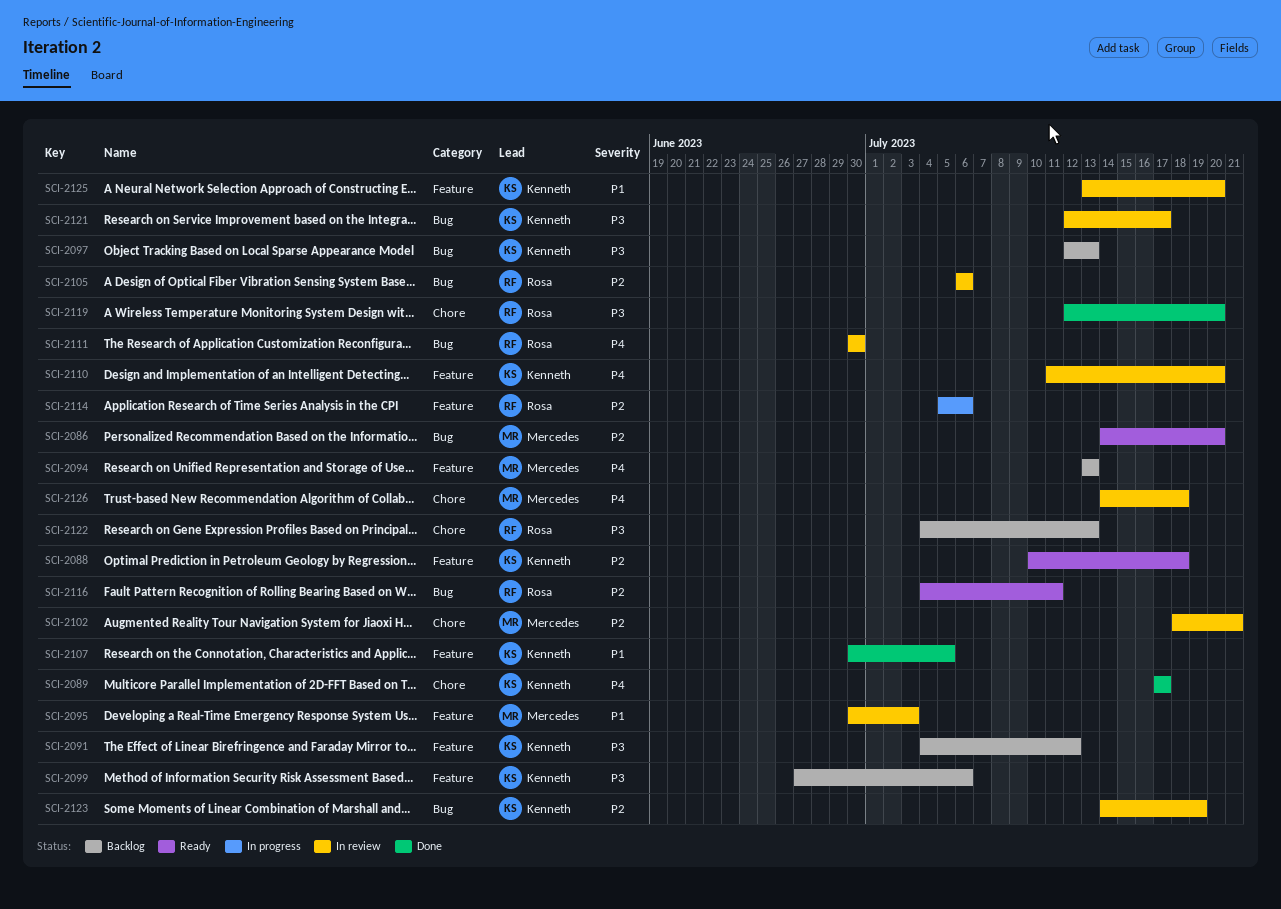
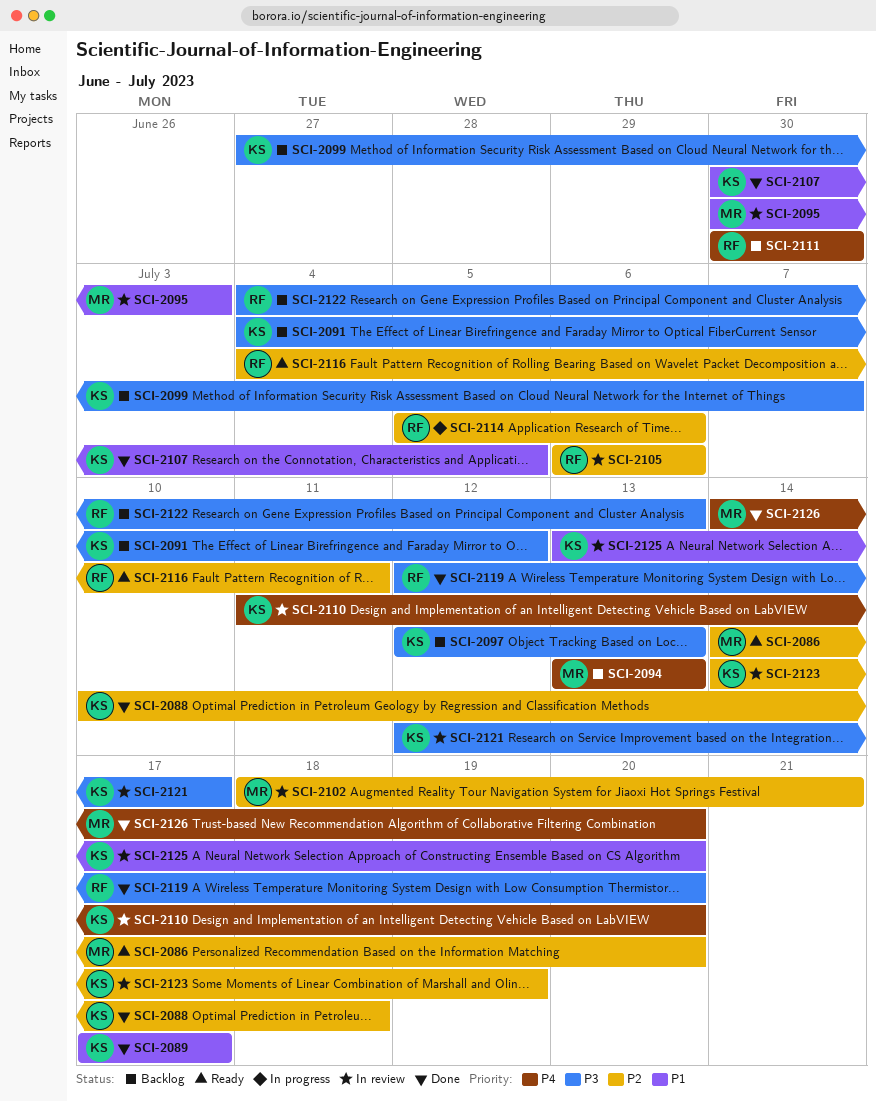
SCI-2088, status: Ready -> Done
SCI-2089, priority: P4 -> P1
SCI-2099, due: Jul 6 -> Jul 7
SCI-2111, status: In review -> Backlog
SCI-2126, status: In review -> Done
SCI-2126, due: Jul 18 -> Jul 20

